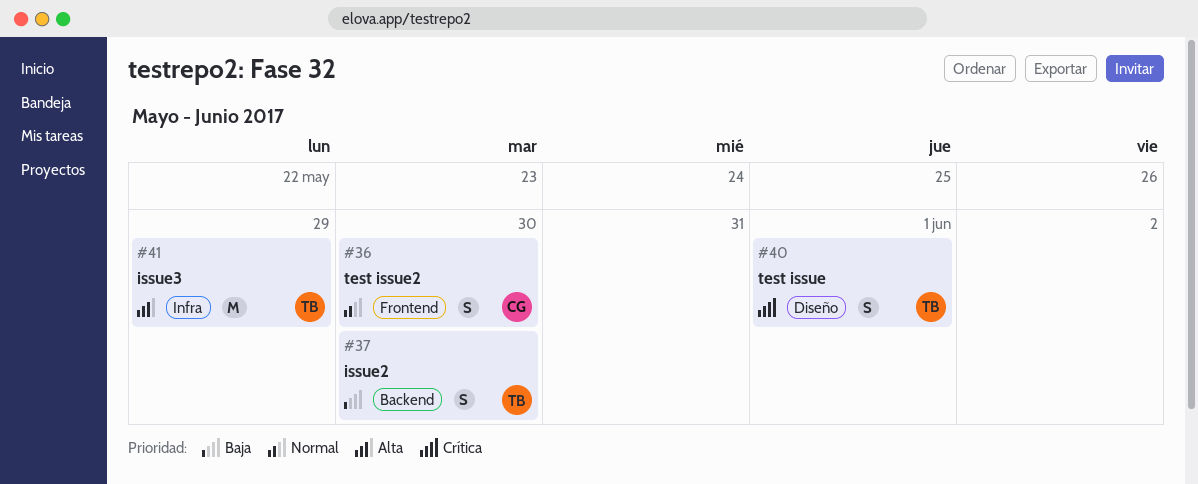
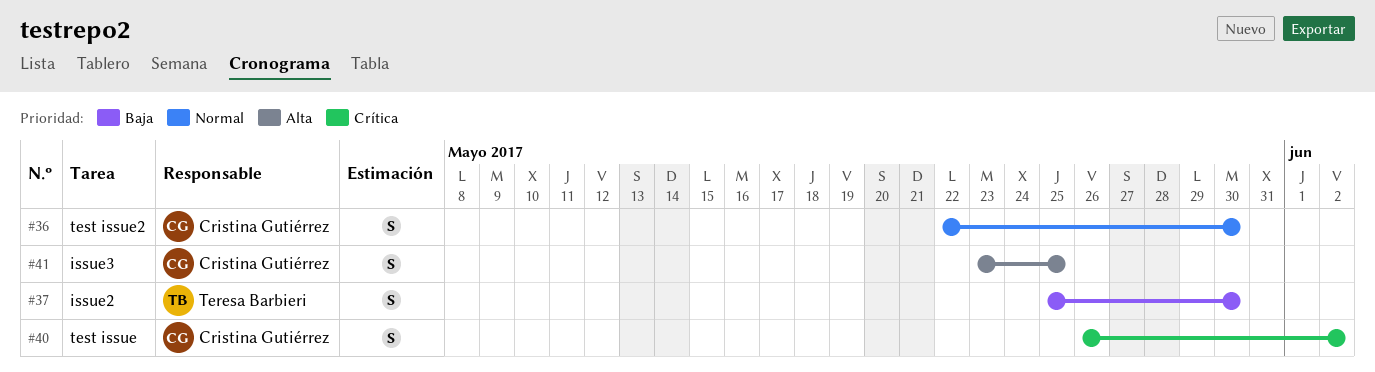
#40, owner: Teresa Barbieri -> Cristina Gutiérrez
#40, due: Jun 1 -> Jun 2
#41, owner: Teresa Barbieri -> Cristina Gutiérrez
#41, estimate: M -> S
#41, due: May 29 -> May 25

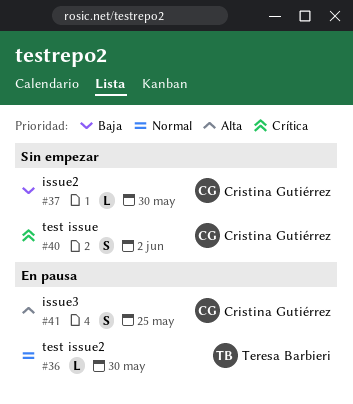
#36, owner: Cristina Gutiérrez -> Teresa Barbieri
#36, estimate: S -> L
#37, owner: Teresa Barbieri -> Cristina Gutiérrez
#37, estimate: S -> L

